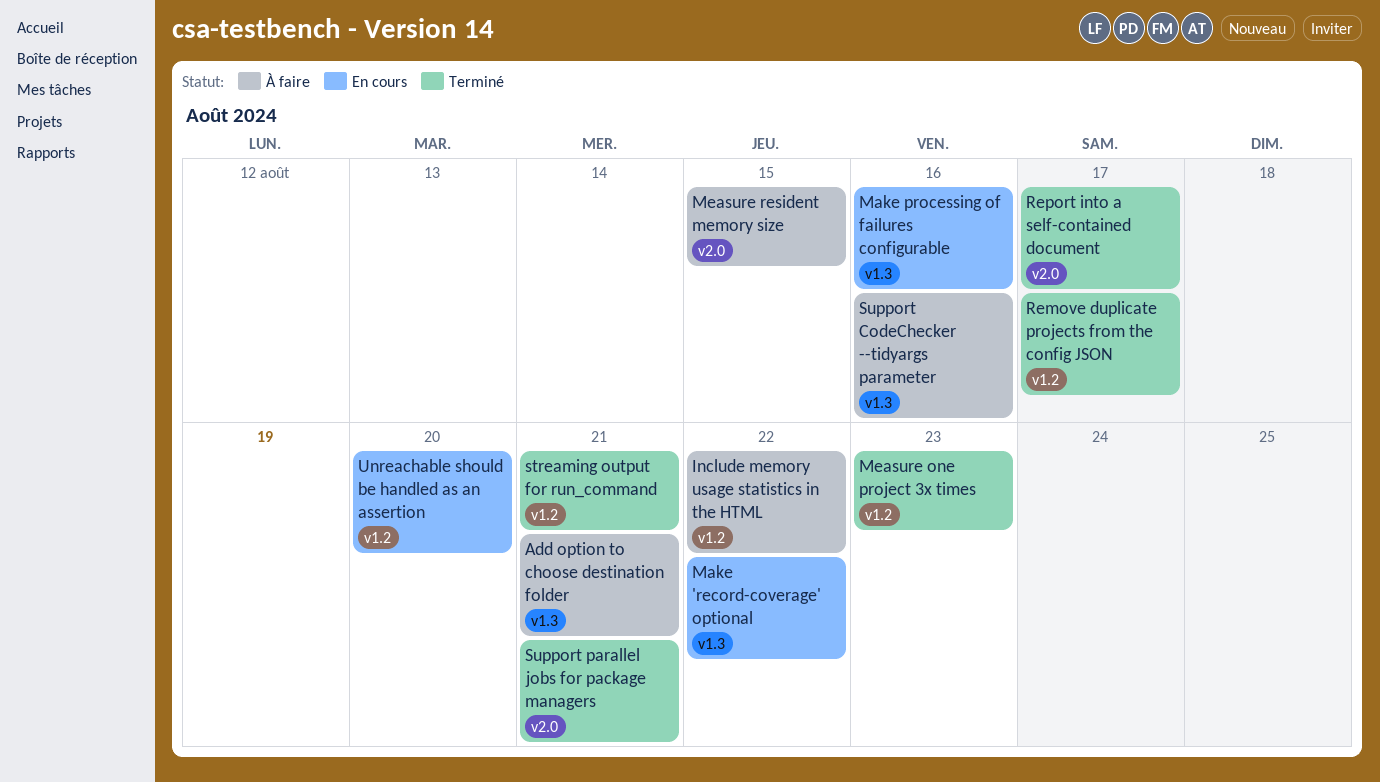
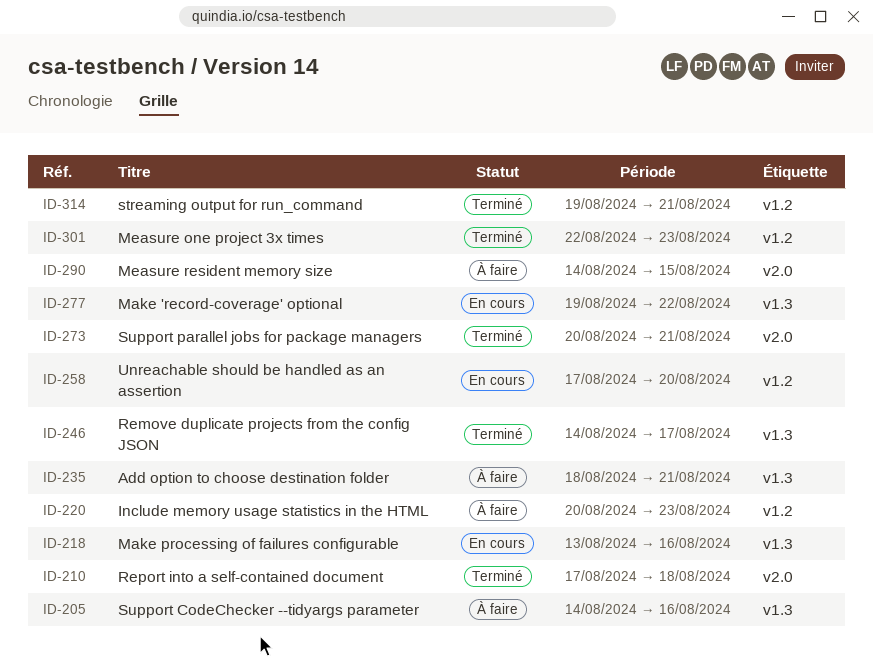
Include memory usage statistics in the HTML, due: Aug 22 -> Aug 23
Remove duplicate projects from the config JSON, label: v1.2 -> v1.3
Report into a self-contained document, due: Aug 17 -> Aug 18

